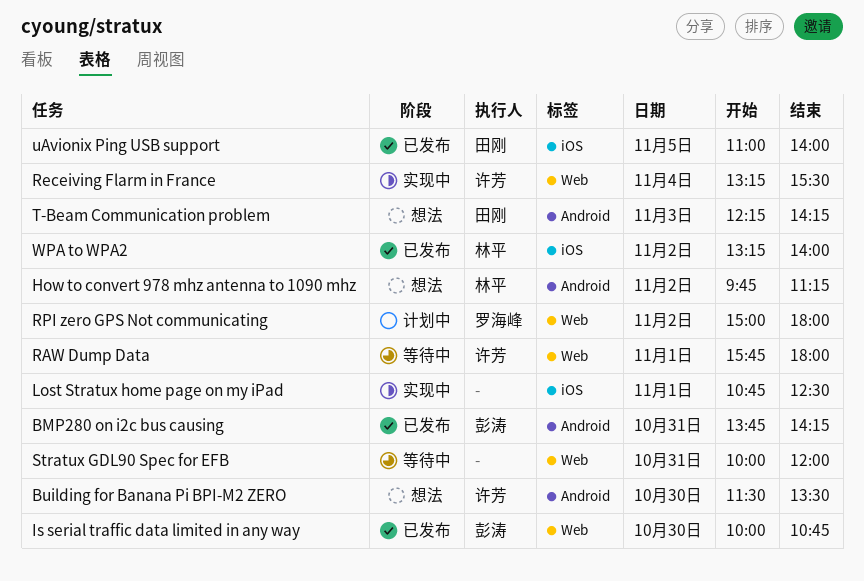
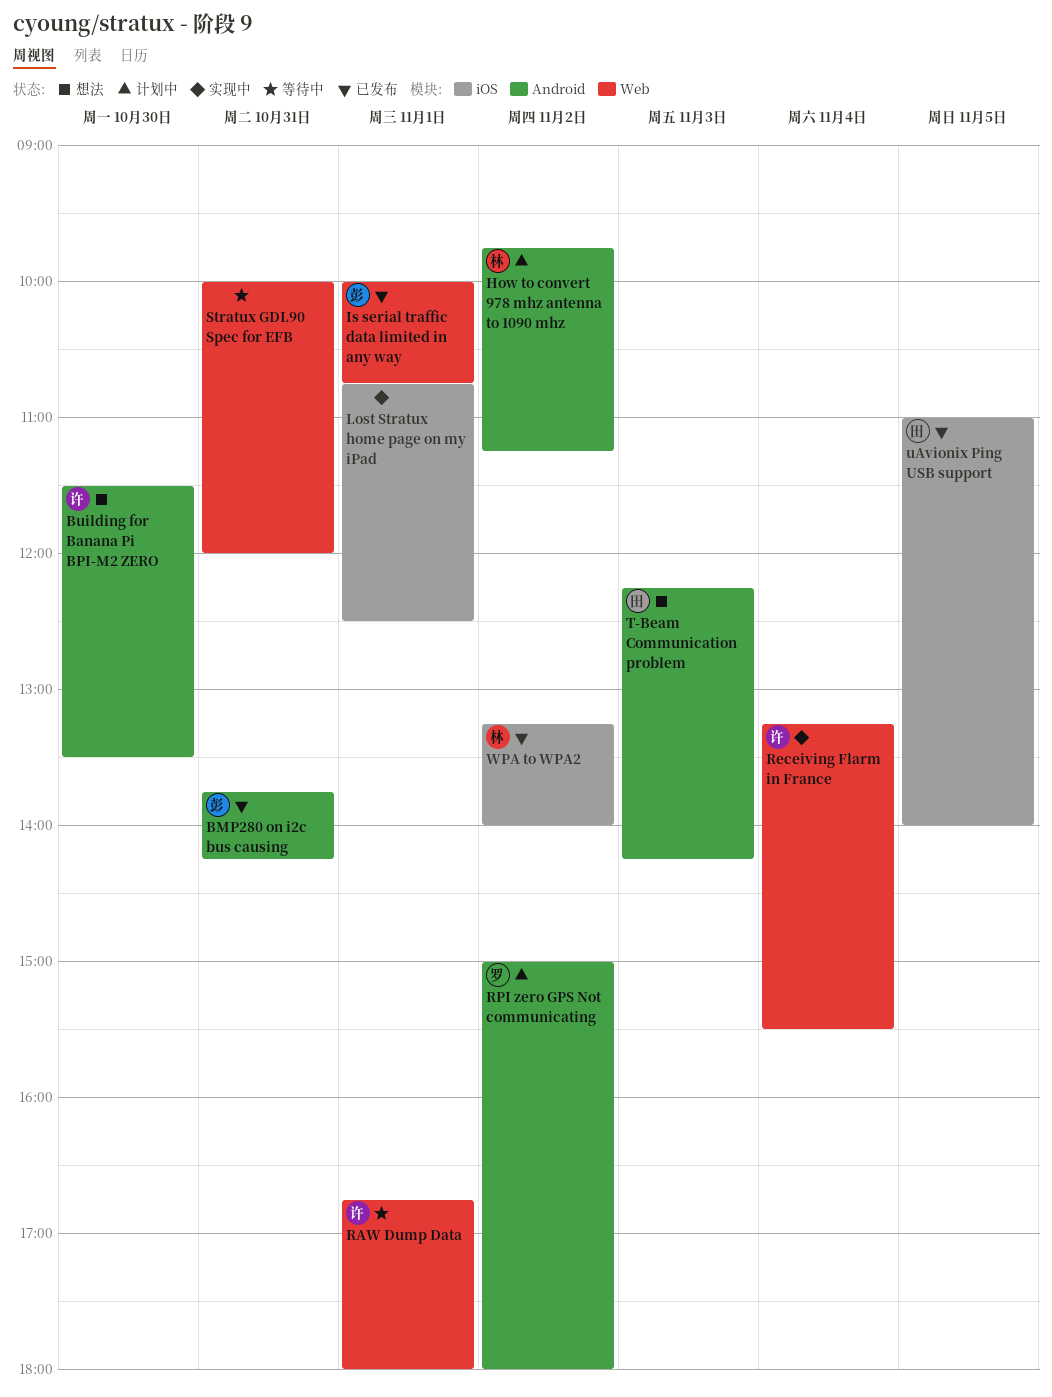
How to convert 978 mhz antenna to 1090 mhz, status: 想法 -> 计划中
Is serial traffic data limited in any way, day: Oct 30 -> Nov 1
RAW Dump Data, begins: 15:45 -> 16:45
RPI zero GPS Not communicating, label: Web -> Android

